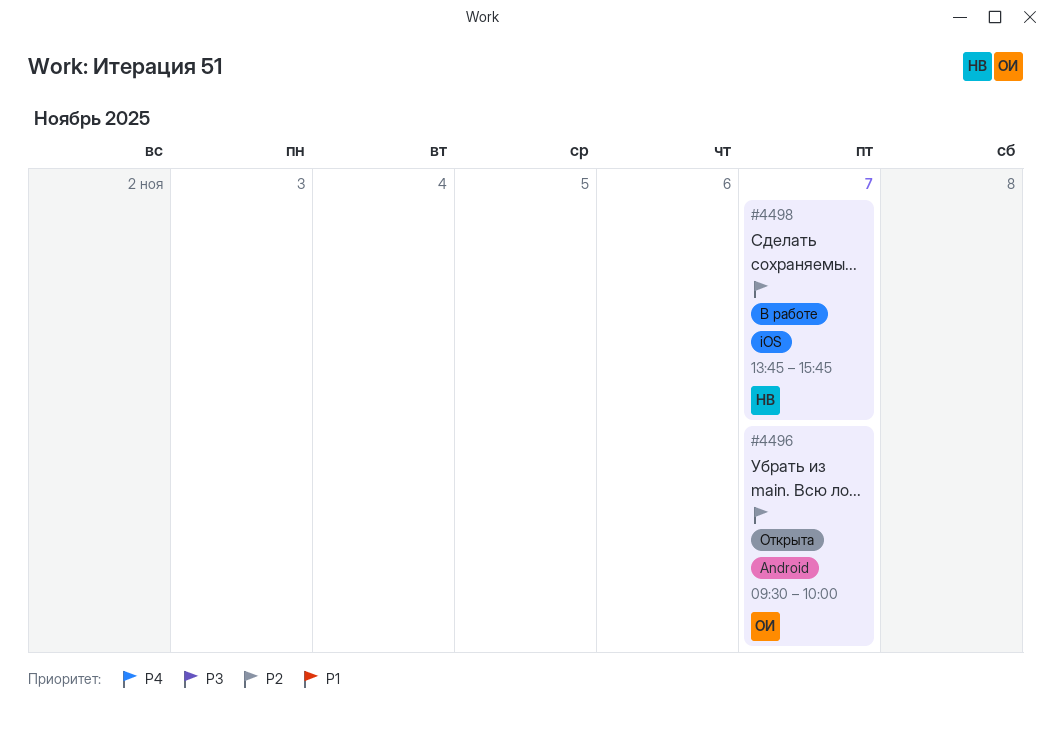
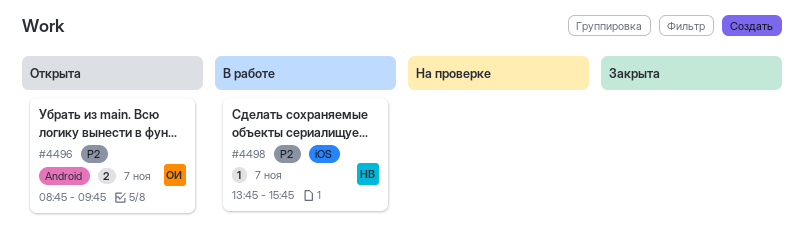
#4496, begins: 09:30 -> 08:45
#4496, ends: 10:00 -> 09:45

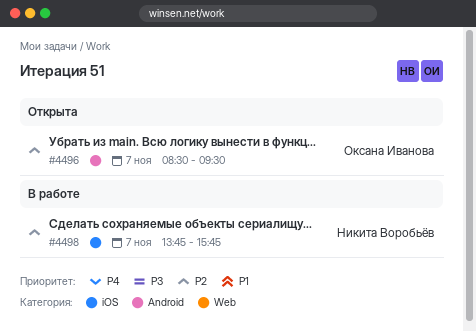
#4496, begins: 08:45 -> 08:30
#4496, ends: 09:45 -> 09:30

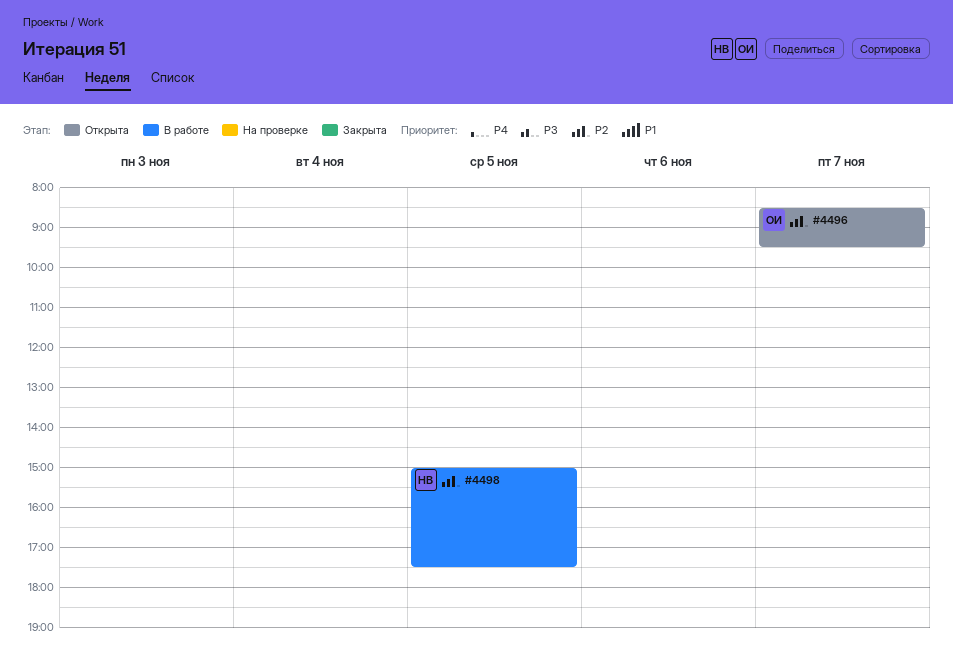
#4498, day: Nov 7 -> Nov 5
#4498, begins: 13:45 -> 15:00
#4498, ends: 15:45 -> 17:30

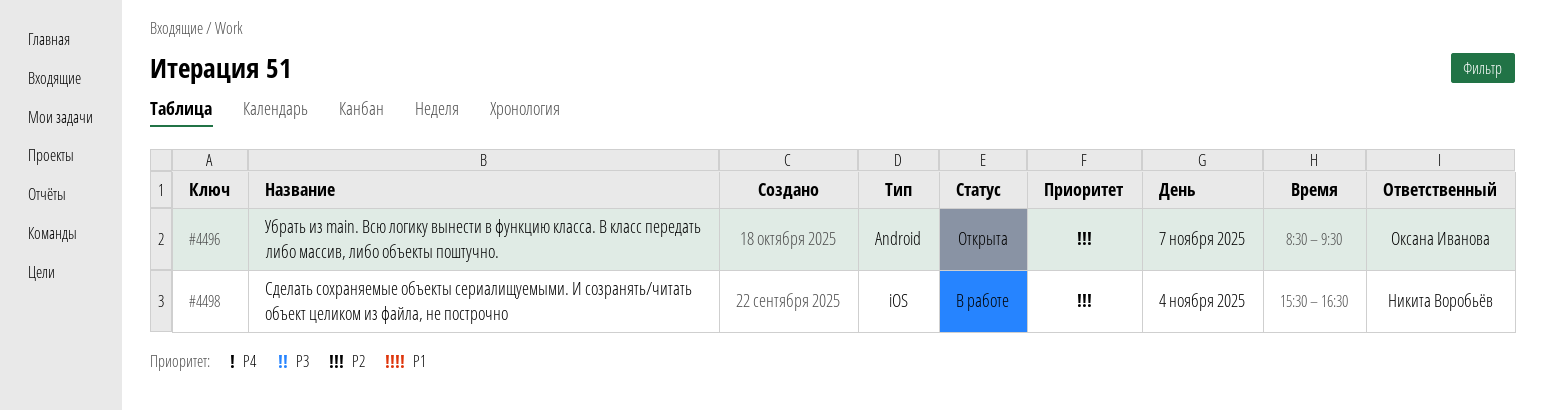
#4498, day: Nov 5 -> Nov 4
#4498, begins: 15:00 -> 15:30
#4498, ends: 17:30 -> 16:30

